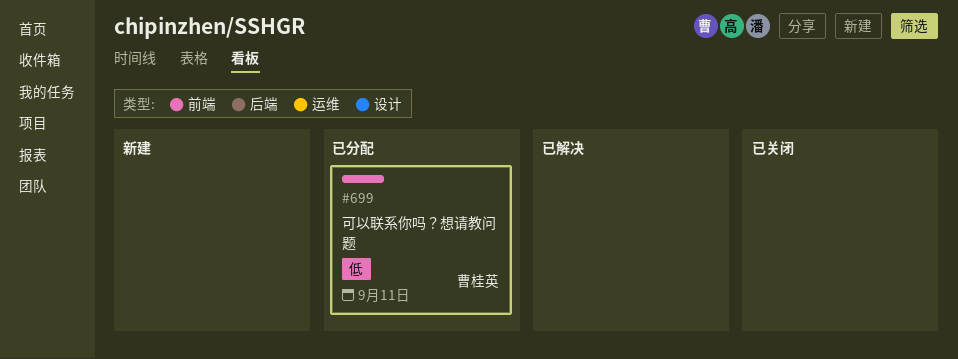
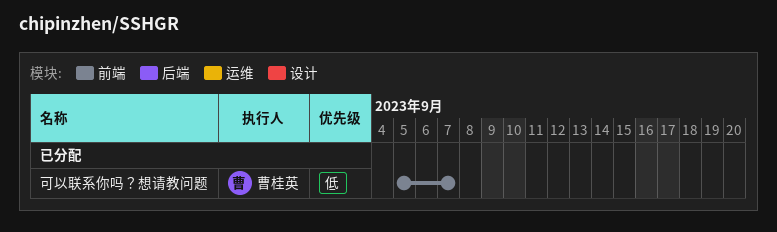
可以联系你吗？想请教问题, due: Sep 11 -> Sep 7

